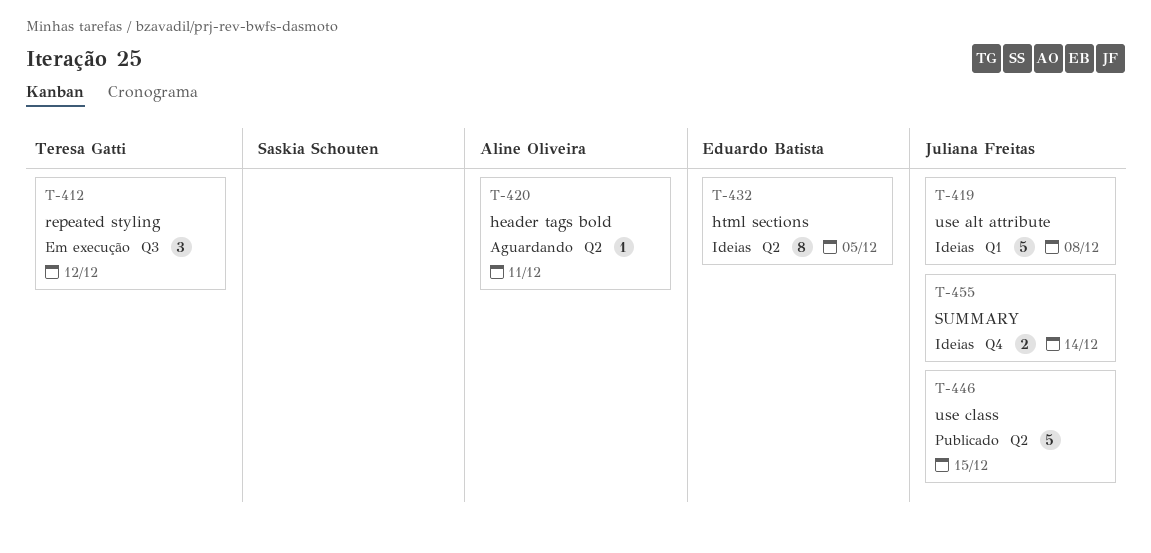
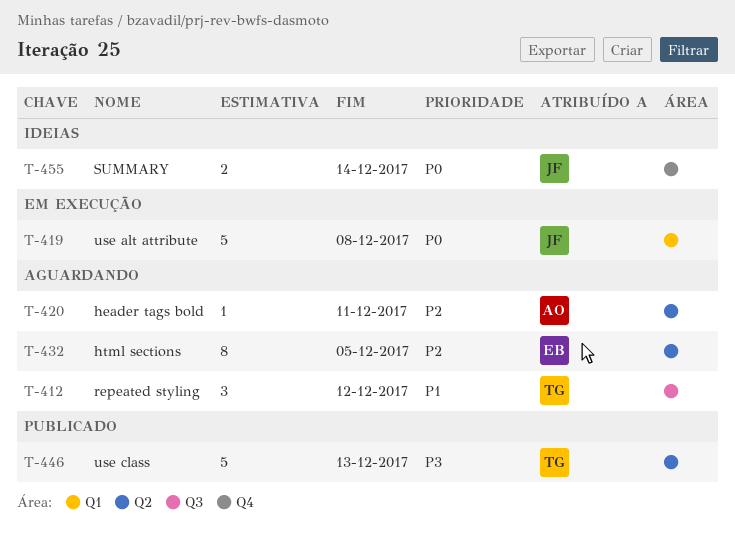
T-412, status: Em execução -> Aguardando
T-419, status: Ideias -> Em execução
T-432, status: Ideias -> Aguardando
T-446, owner: Juliana Freitas -> Teresa Gatti
T-446, due: Dec 15 -> Dec 13

